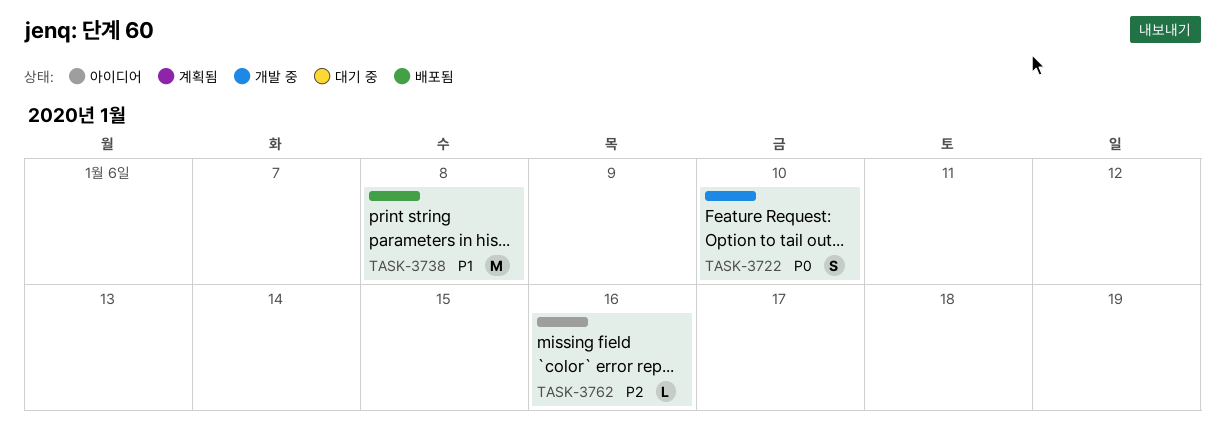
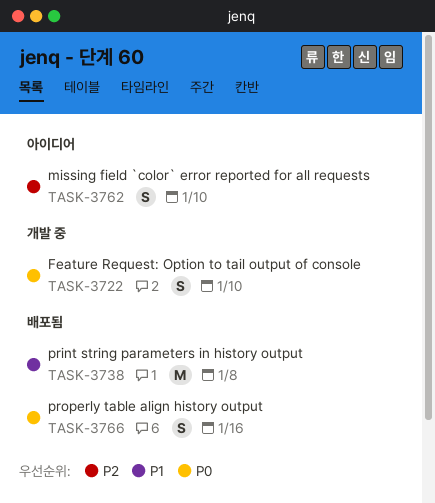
TASK-3762, estimate: L -> S
TASK-3762, due: Jan 16 -> Jan 10
TASK-3766: none -> present

